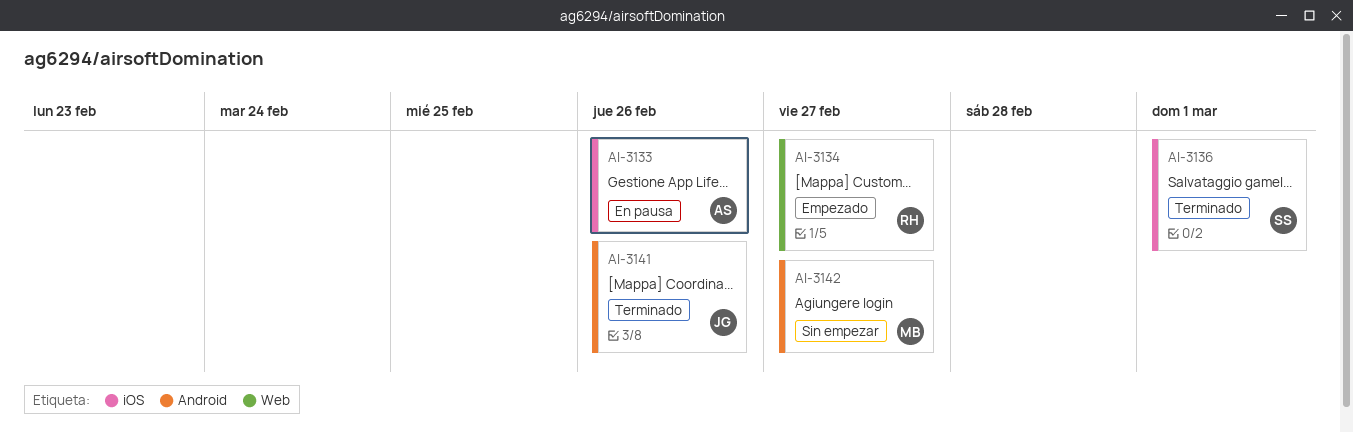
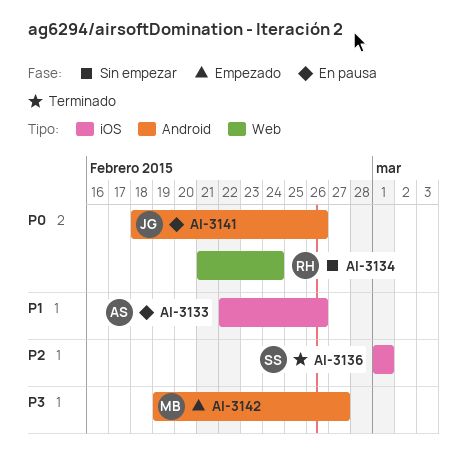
AI-3134, status: Empezado -> Sin empezar
AI-3134, due: Feb 27 -> Feb 24
AI-3141, status: Terminado -> En pausa
AI-3142, status: Sin empezar -> Empezado

